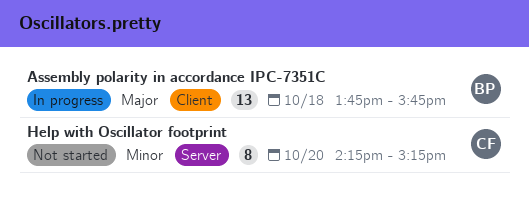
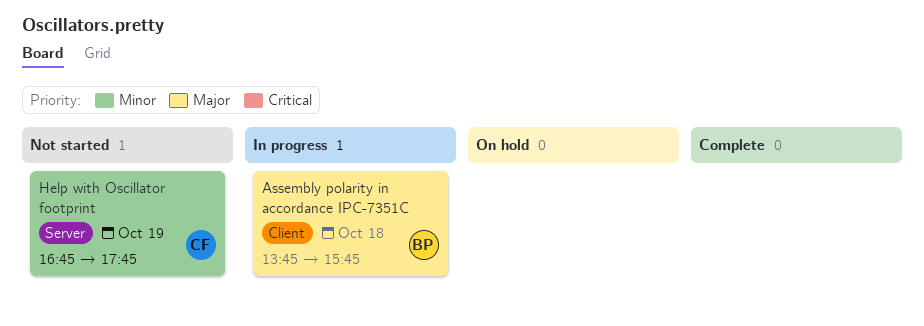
Help with Oscillator footprint, day: Oct 20 -> Oct 19
Help with Oscillator footprint, begins: 14:15 -> 16:45
Help with Oscillator footprint, ends: 15:15 -> 17:45

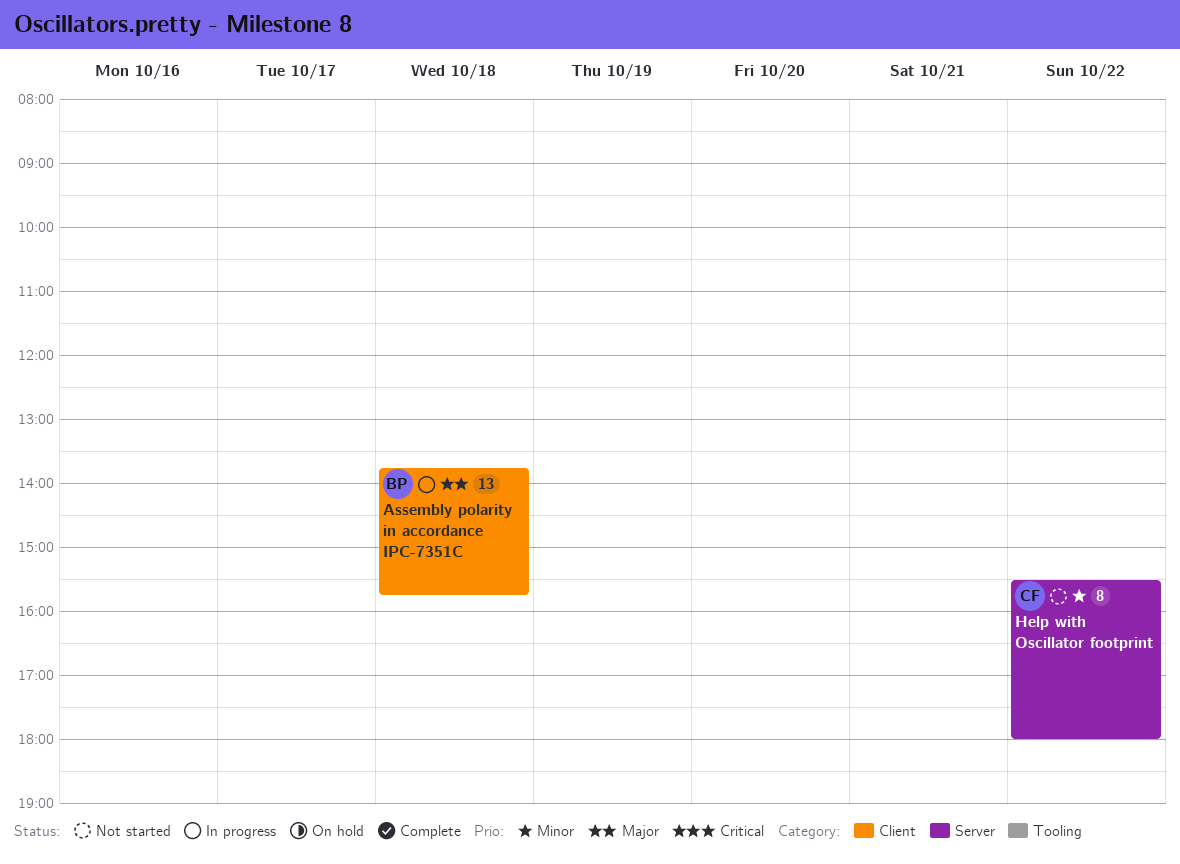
Help with Oscillator footprint, day: Oct 19 -> Oct 22
Help with Oscillator footprint, begins: 16:45 -> 15:30
Help with Oscillator footprint, ends: 17:45 -> 18:00

